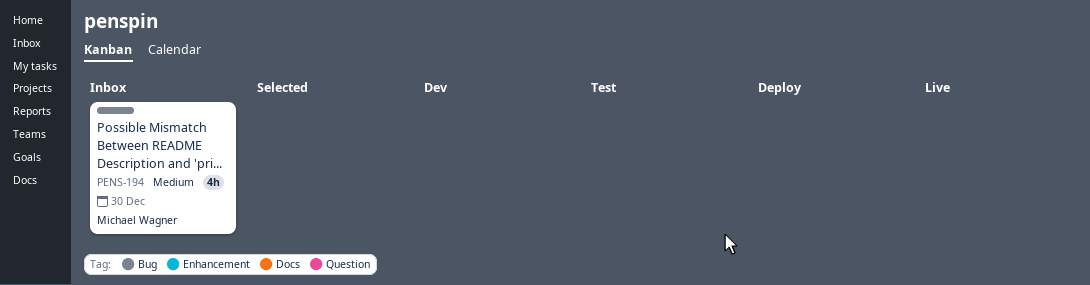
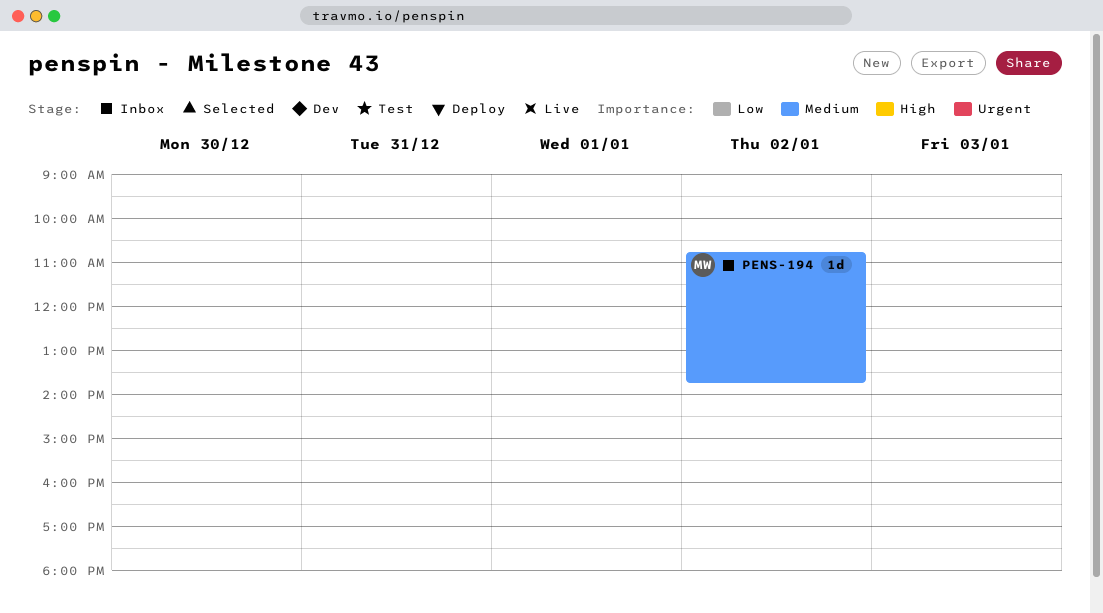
PENS-194, estimate: 4h -> 1d
PENS-194, day: Dec 30 -> Jan 2

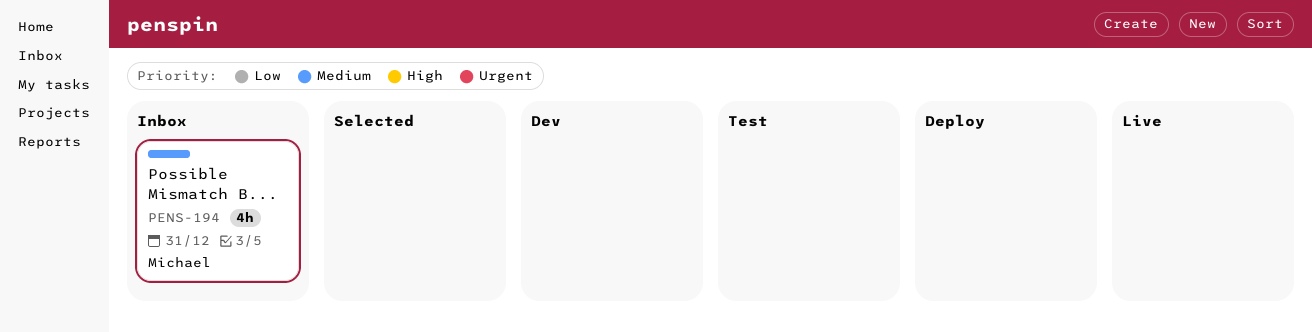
PENS-194, estimate: 1d -> 4h
PENS-194, day: Jan 2 -> Dec 31

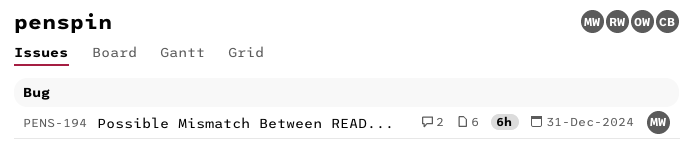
PENS-194, estimate: 4h -> 6h

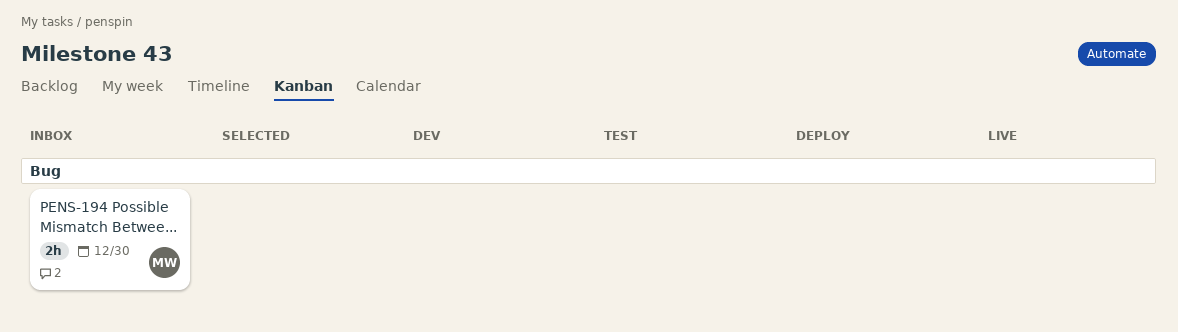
PENS-194, estimate: 6h -> 2h
PENS-194, day: Dec 31 -> Dec 30

